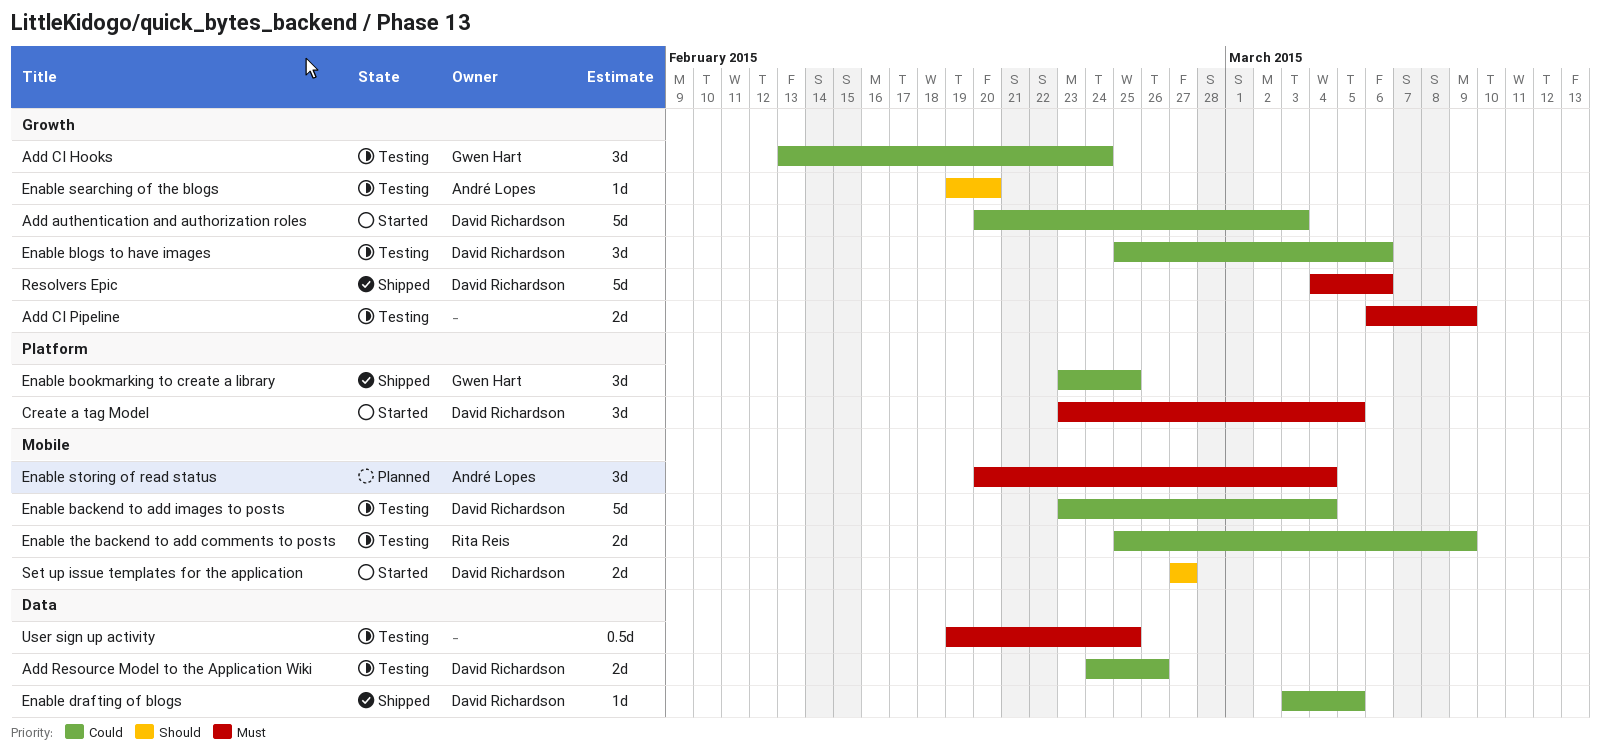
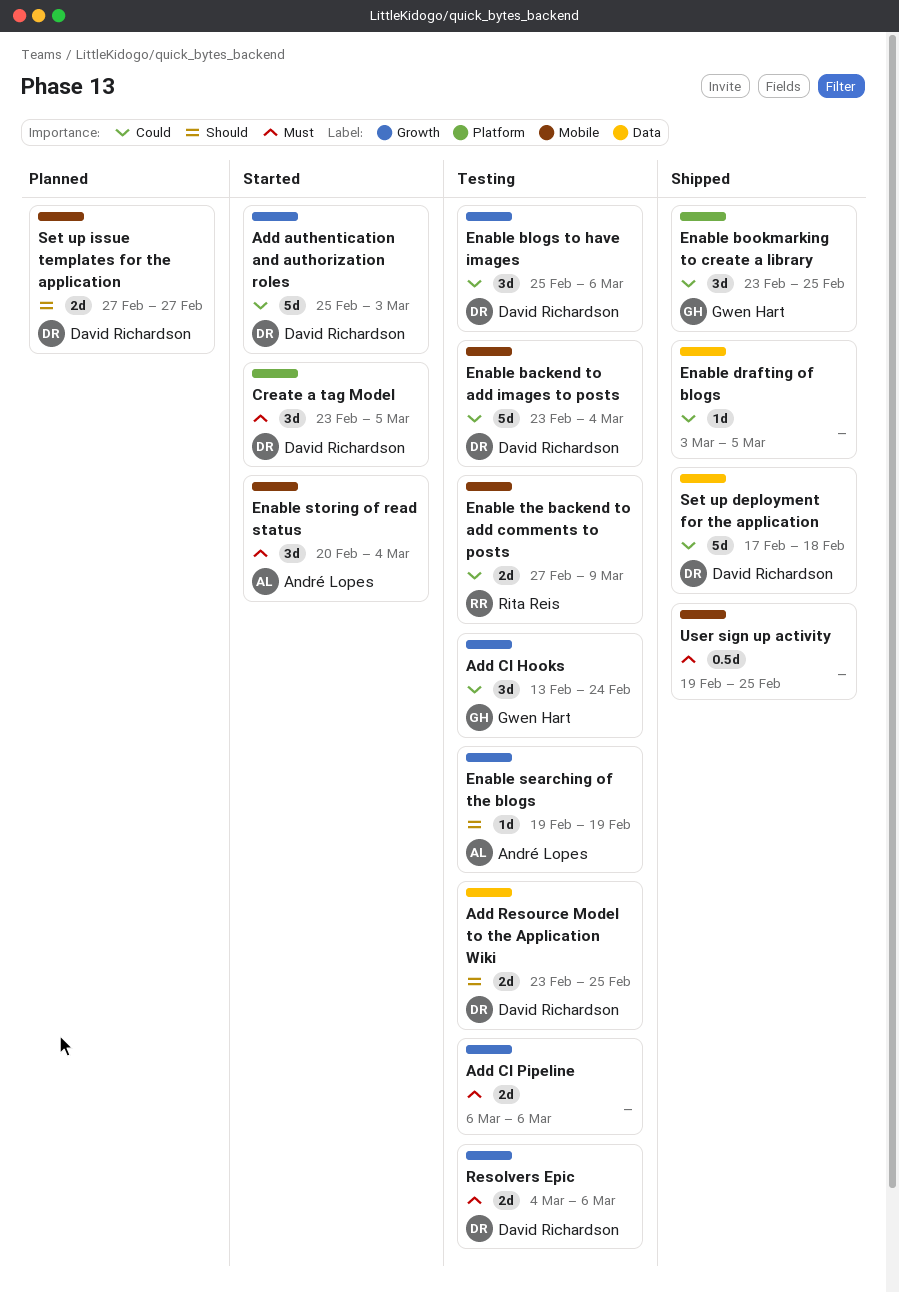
Add authentication and authorization roles, start: Feb 20 -> Feb 25
Add CI Pipeline, due: Mar 9 -> Mar 6
Add Resource Model to the Application Wiki, priority: Could -> Should
Add Resource Model to the Application Wiki, start: Feb 24 -> Feb 23
Add Resource Model to the Application Wiki, due: Feb 26 -> Feb 25
Enable drafting of blogs, owner: David Richardson -> none
Enable searching of the blogs, due: Feb 20 -> Feb 19
Enable storing of read status, status: Planned -> Started
Enable the backend to add comments to posts, start: Feb 25 -> Feb 27
Resolvers Epic, status: Shipped -> Testing
Resolvers Epic, estimate: 5d -> 2d
Set up deployment for the application: none -> present
Set up issue templates for the application, status: Started -> Planned
User sign up activity, status: Testing -> Shipped
User sign up activity, label: Data -> Mobile

